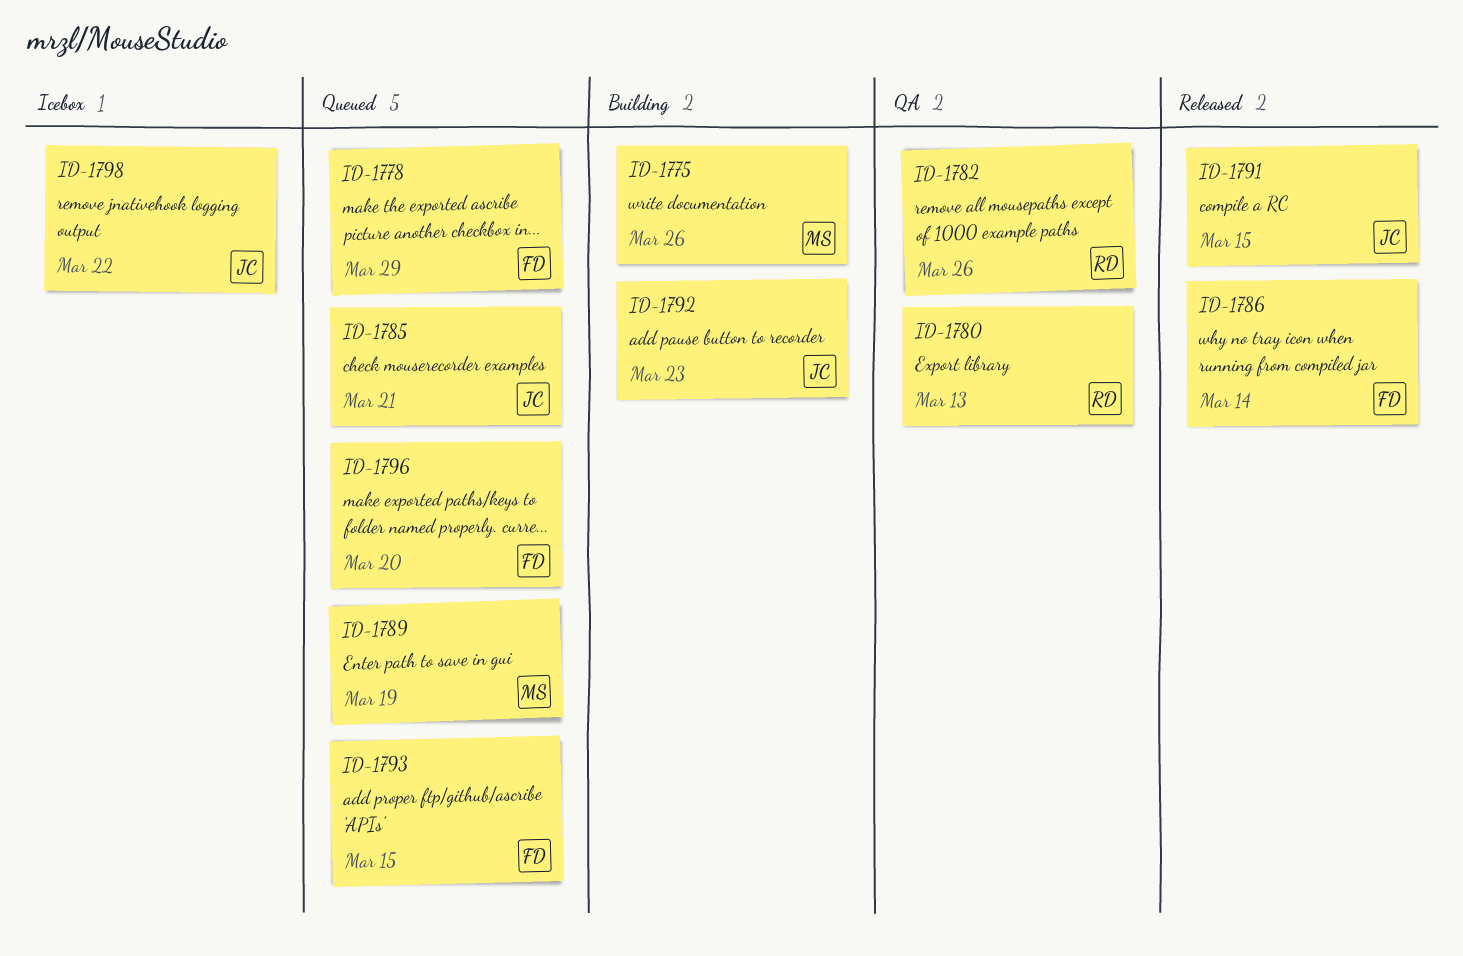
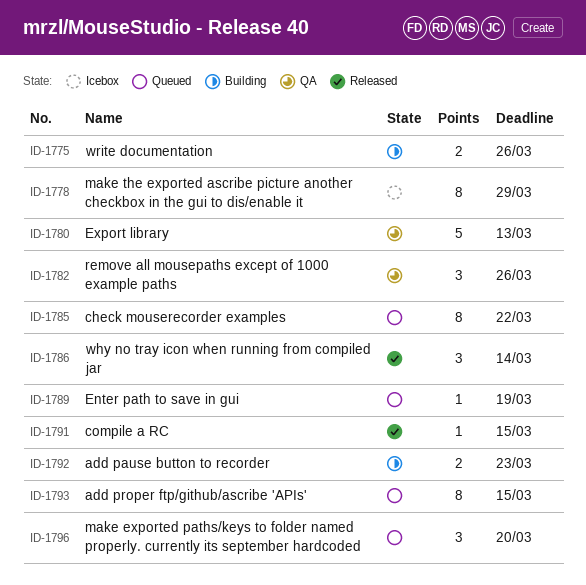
ID-1778, status: Queued -> Icebox
ID-1785, due: Mar 21 -> Mar 22
ID-1798: present -> none

